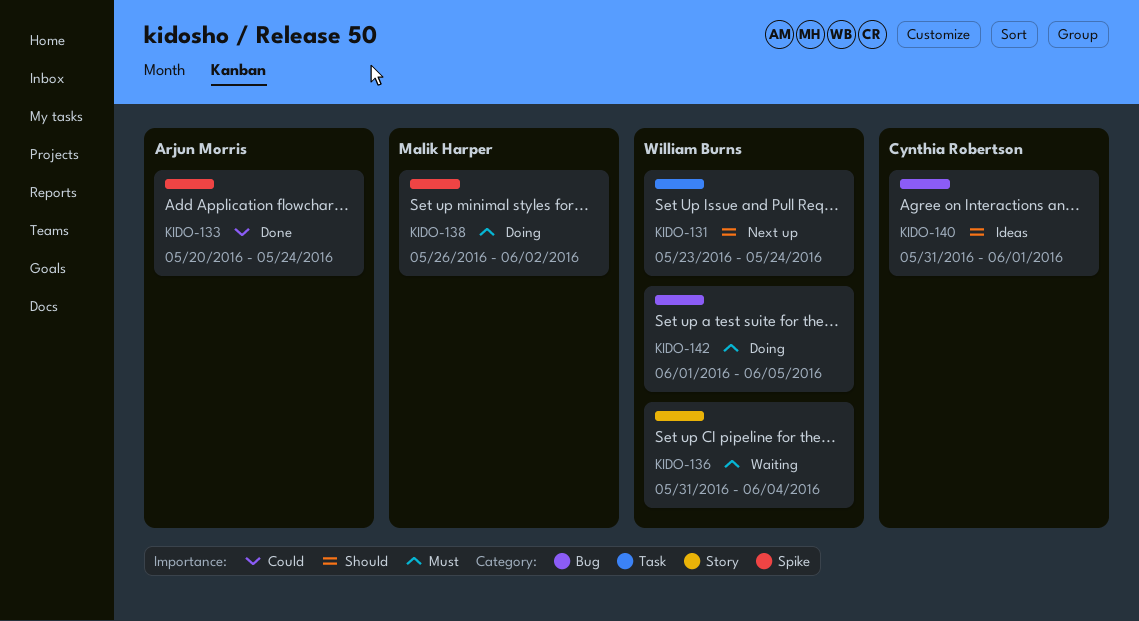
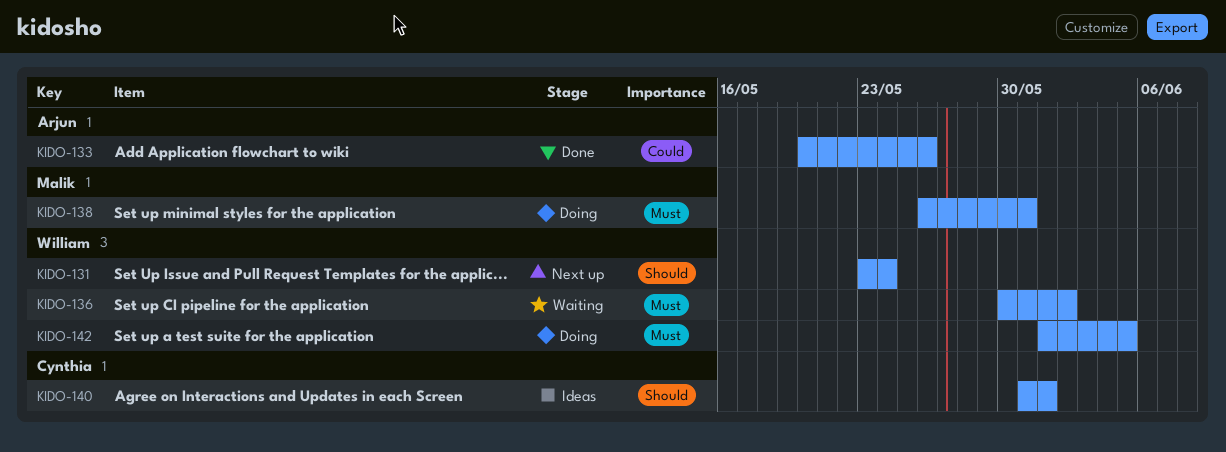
KIDO-133, due: May 24 -> May 26
KIDO-136, start: May 31 -> May 30
KIDO-136, due: Jun 4 -> Jun 2
KIDO-138, due: Jun 2 -> May 31

